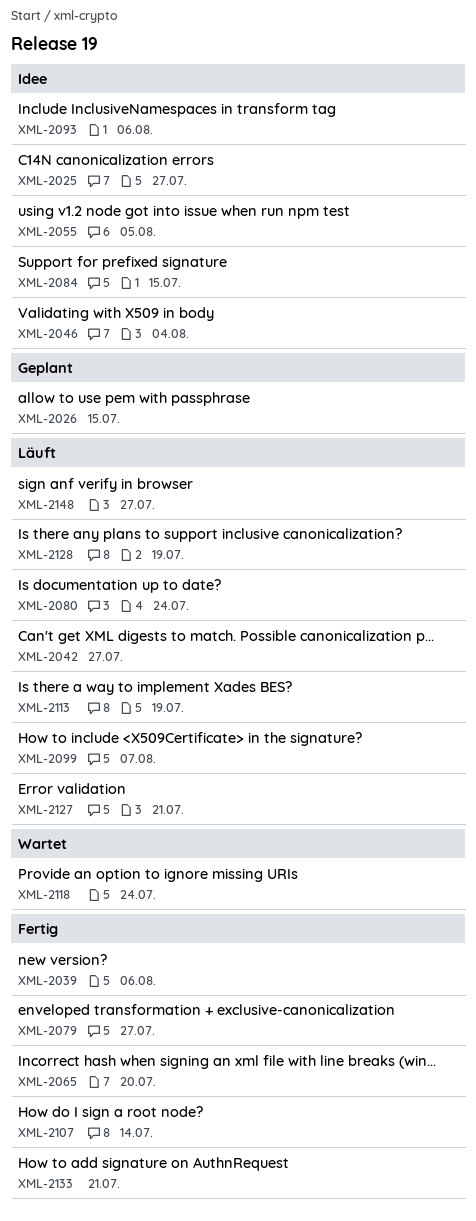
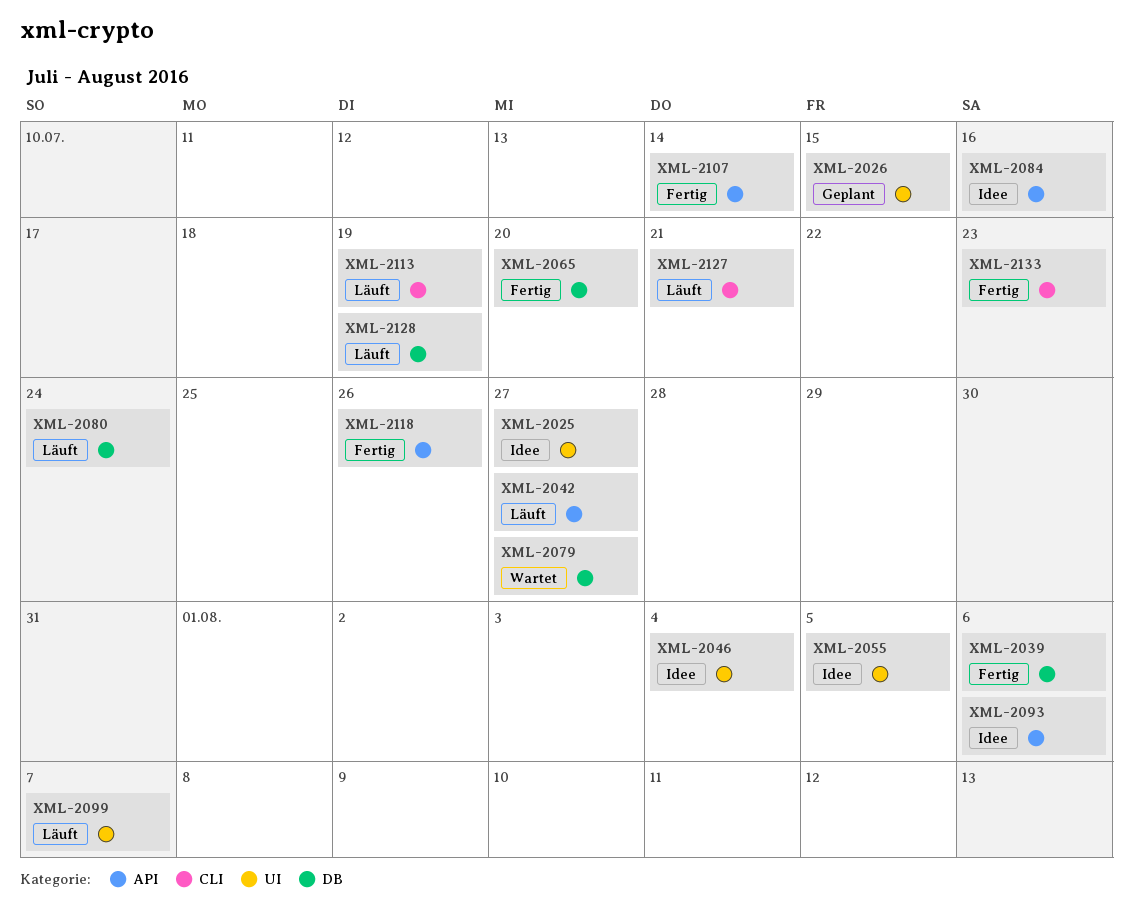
XML-2079, status: Fertig -> Wartet
XML-2084, due: Jul 15 -> Jul 16
XML-2118, status: Wartet -> Fertig
XML-2118, due: Jul 24 -> Jul 26
XML-2133, due: Jul 21 -> Jul 23
XML-2148: present -> none

